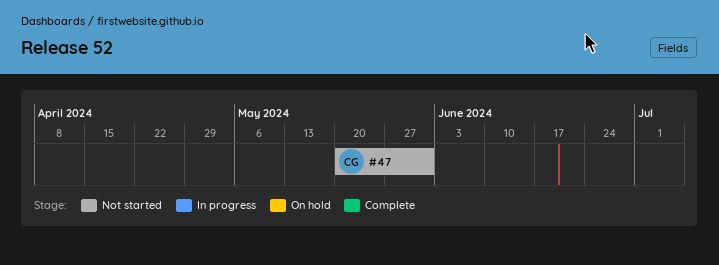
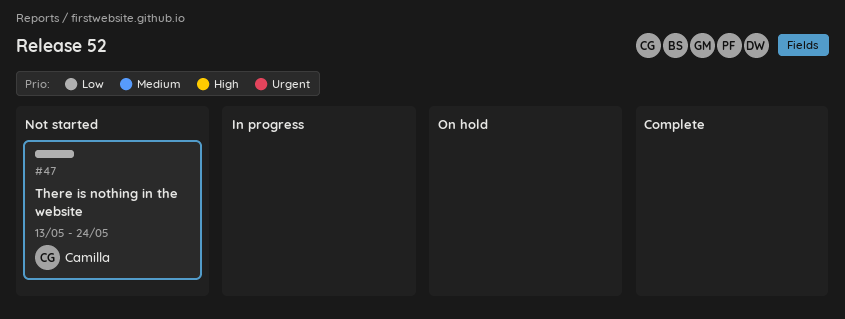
#47, start: May 20 -> May 13
#47, due: May 31 -> May 24

